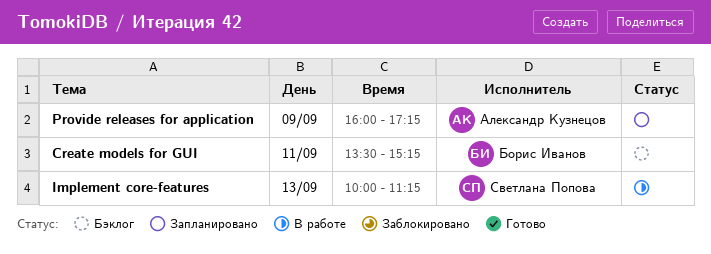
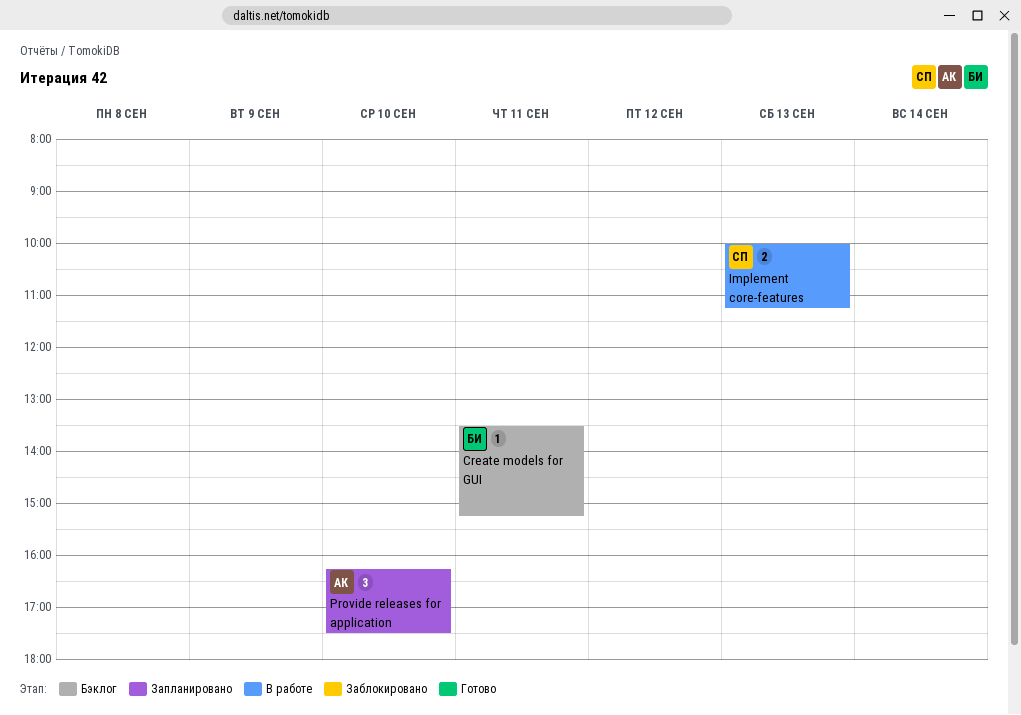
Provide releases for application, day: Sep 9 -> Sep 10
Provide releases for application, begins: 16:00 -> 16:15
Provide releases for application, ends: 17:15 -> 17:30

